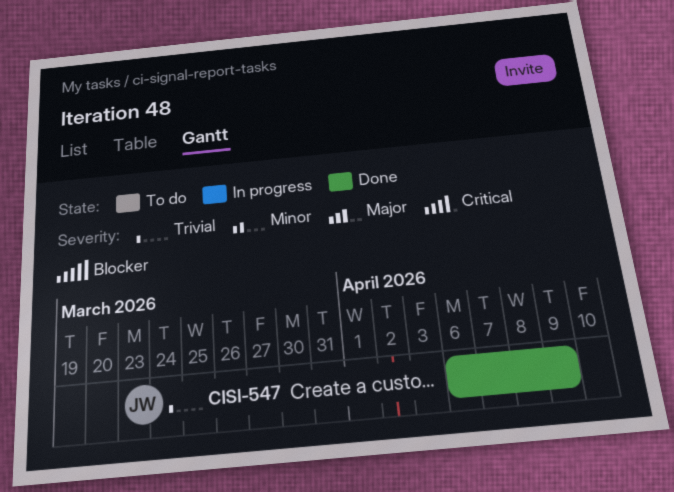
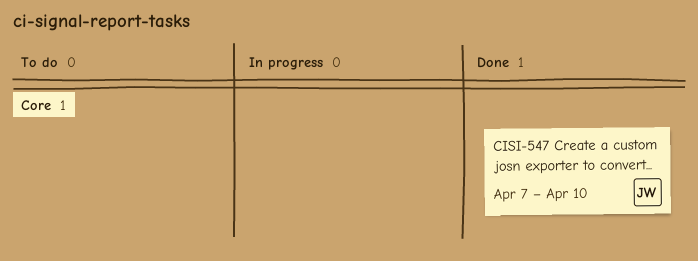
CISI-547, start: Apr 6 -> Apr 7
CISI-547, due: Apr 9 -> Apr 10

